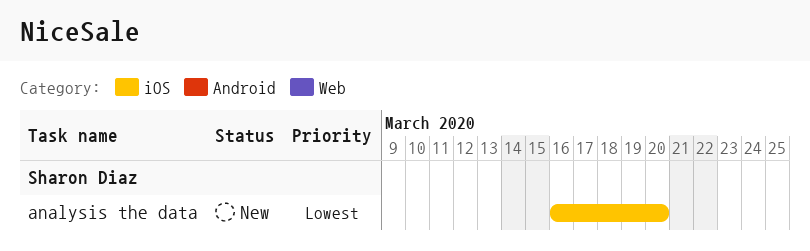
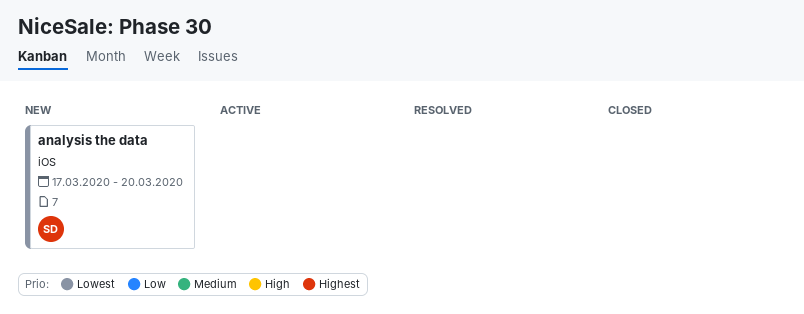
analysis the data, start: Mar 16 -> Mar 17

